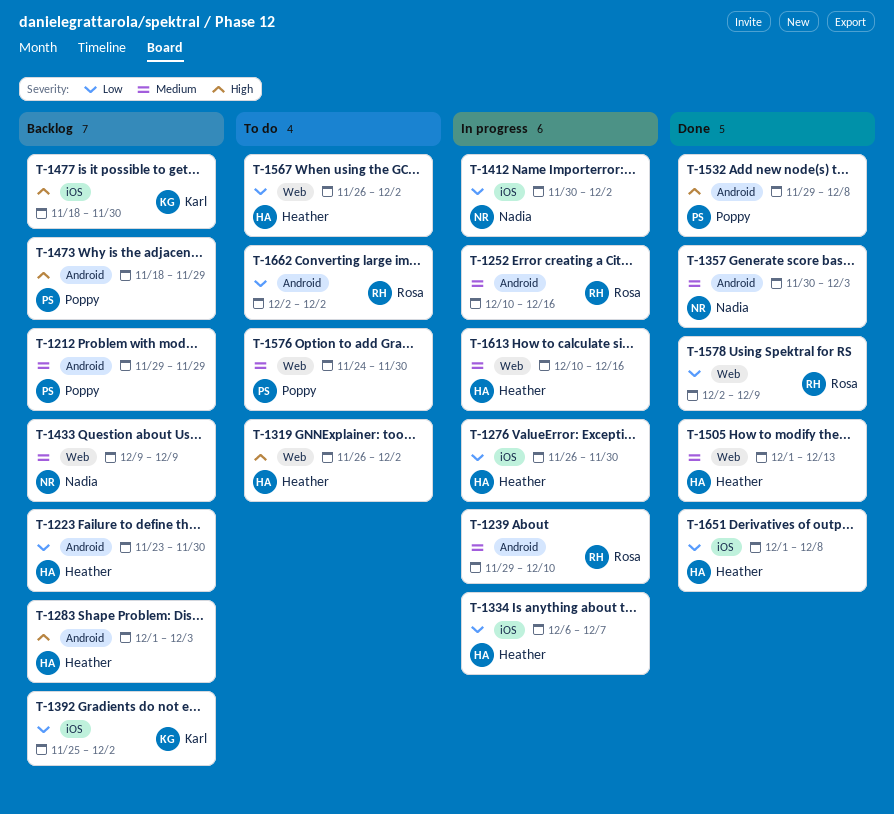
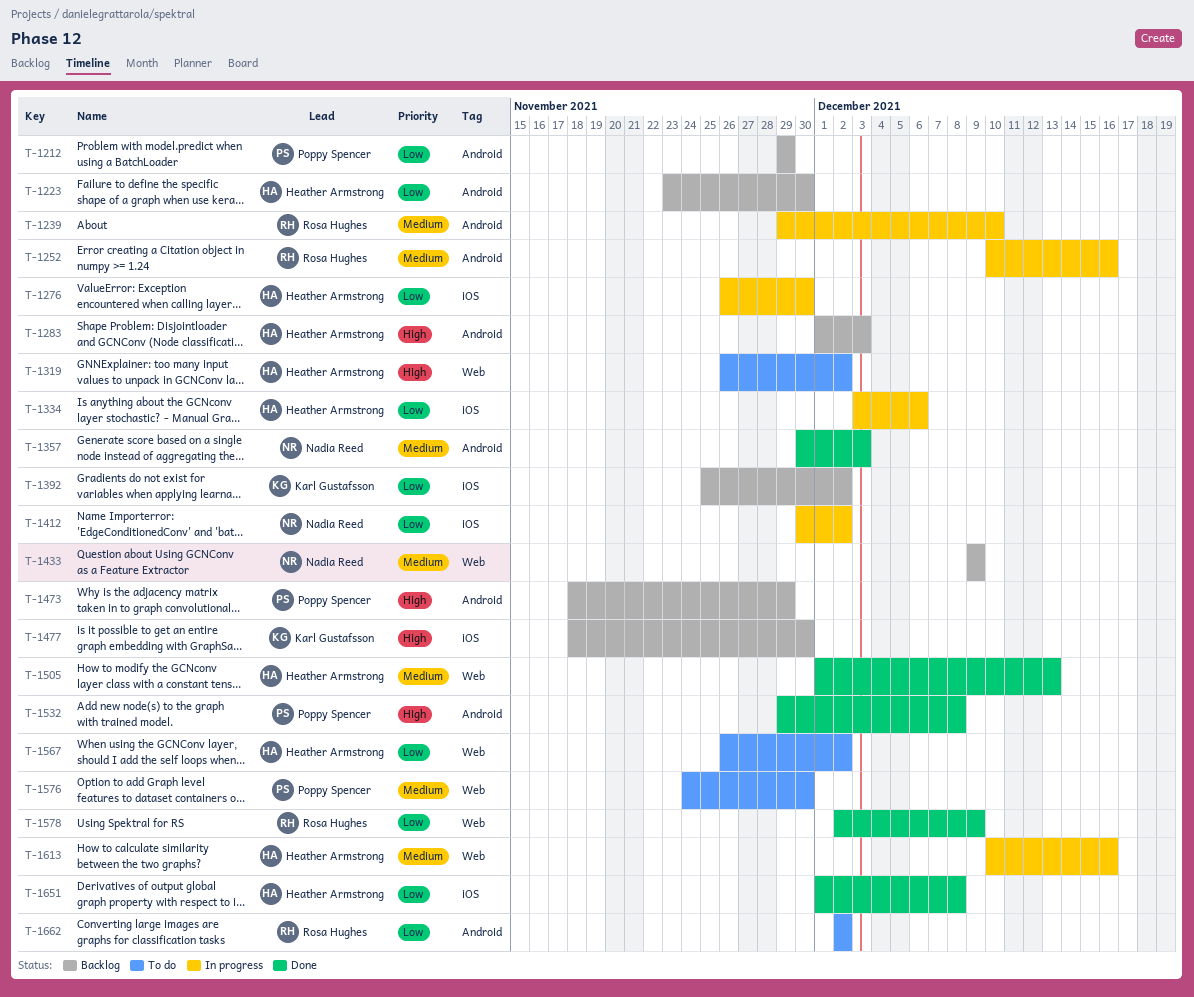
T-1212, priority: Medium -> Low
T-1334, start: Dec 6 -> Dec 3
T-1334, due: Dec 7 -> Dec 6

